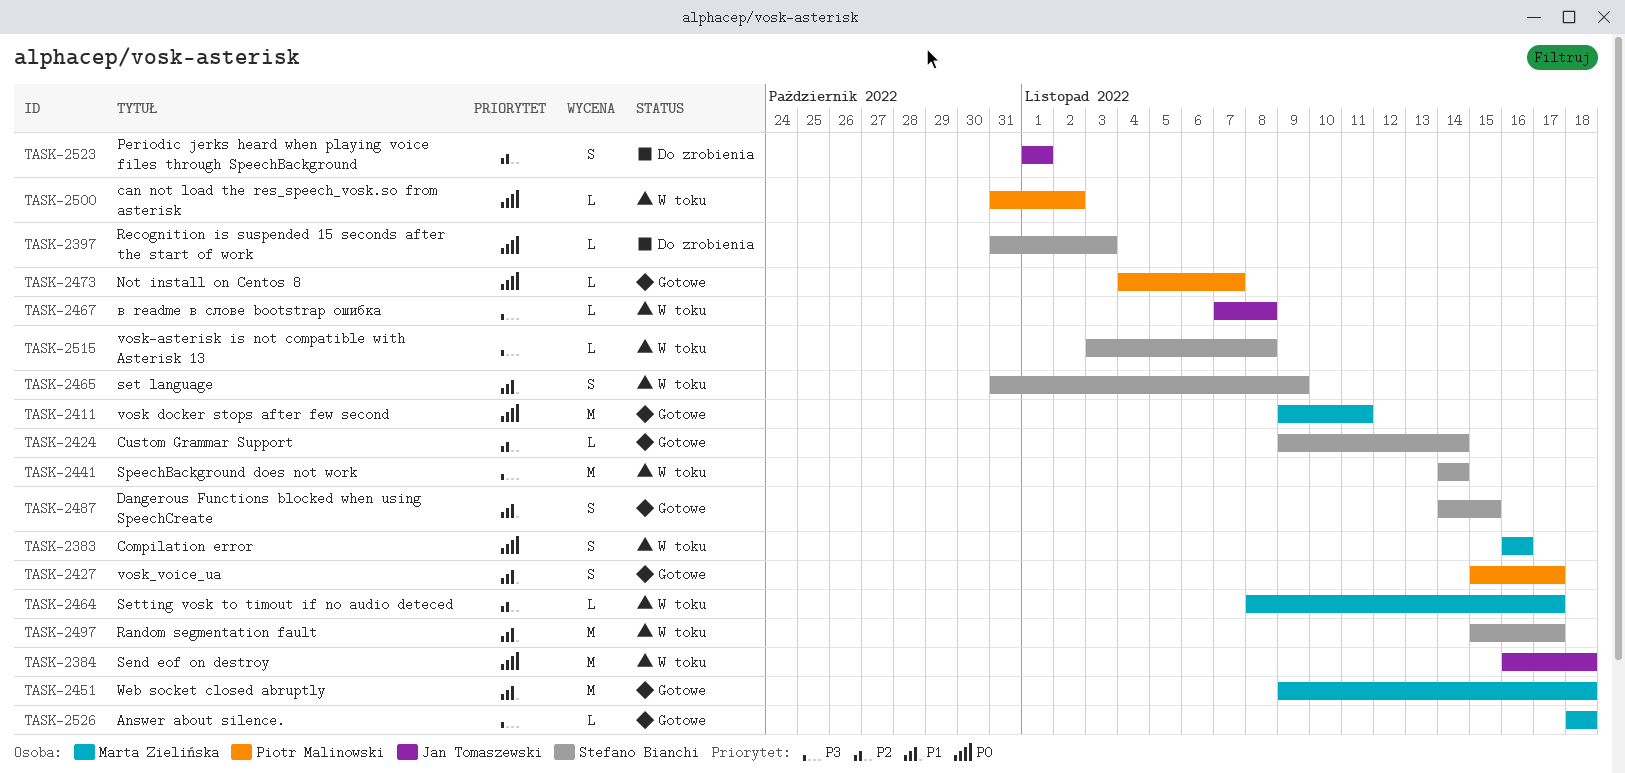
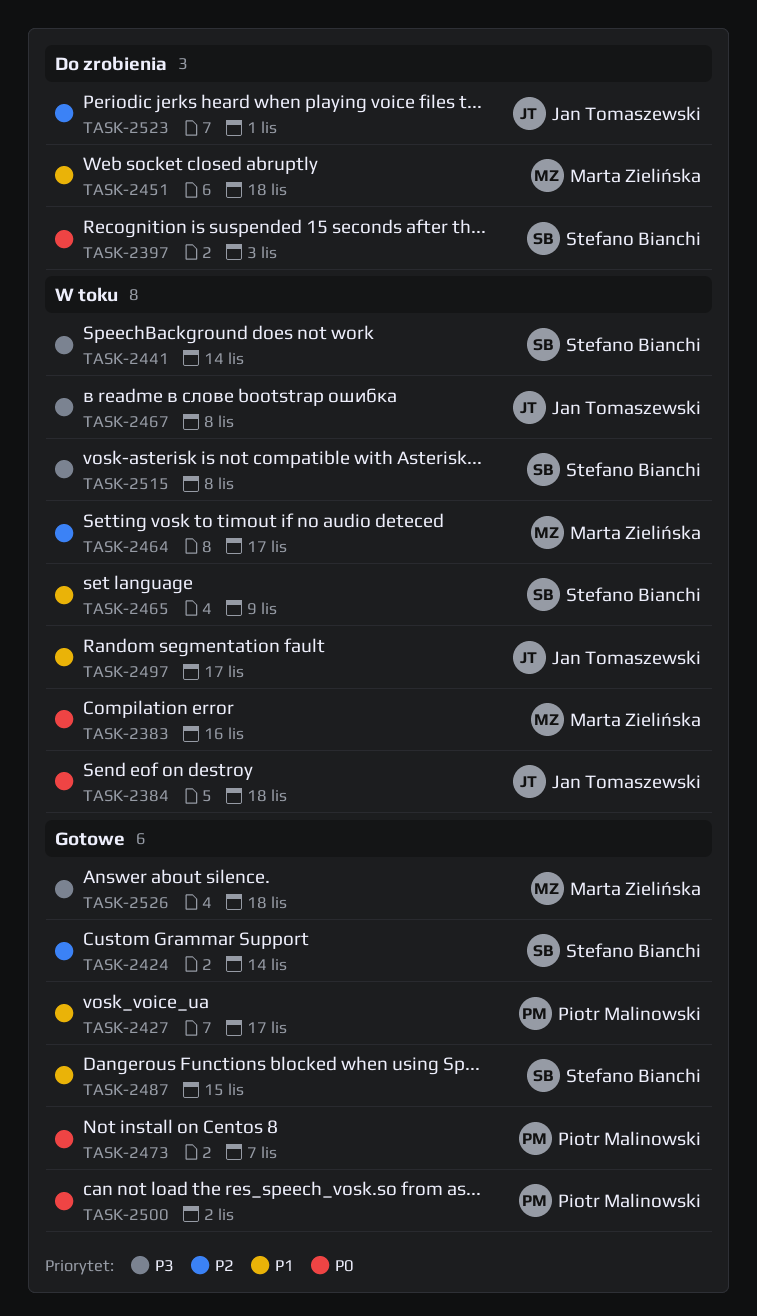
TASK-2411: present -> none
TASK-2451, status: Gotowe -> Do zrobienia
TASK-2497, owner: Stefano Bianchi -> Jan Tomaszewski
TASK-2500, status: W toku -> Gotowe

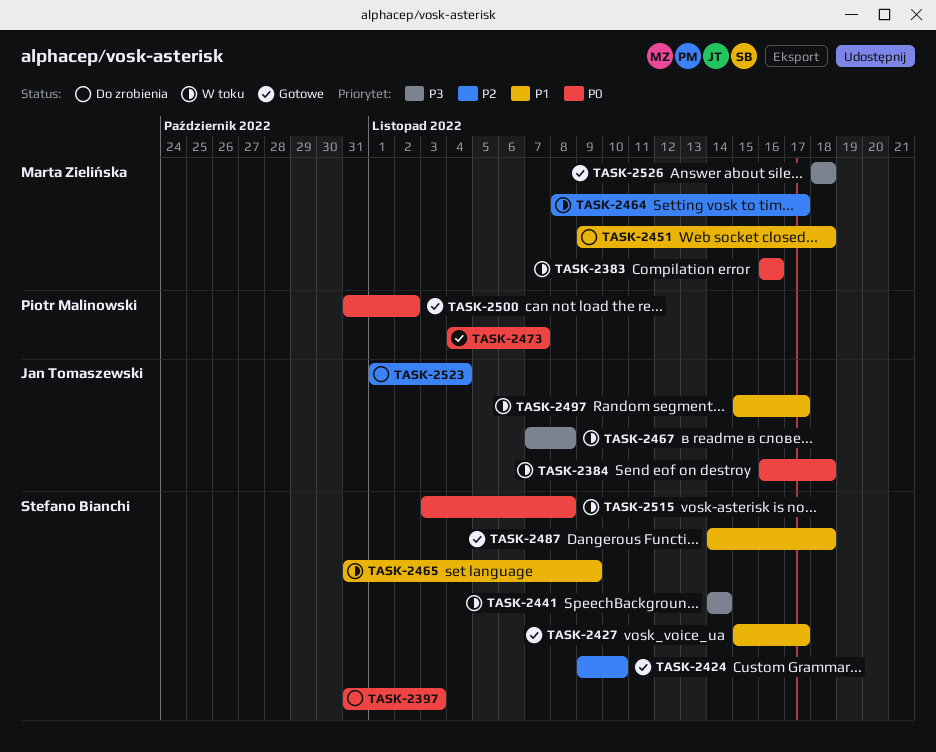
TASK-2424, due: Nov 14 -> Nov 10
TASK-2427, owner: Piotr Malinowski -> Stefano Bianchi
TASK-2487, due: Nov 15 -> Nov 18
TASK-2515, priority: P3 -> P0
TASK-2523, due: Nov 1 -> Nov 4

